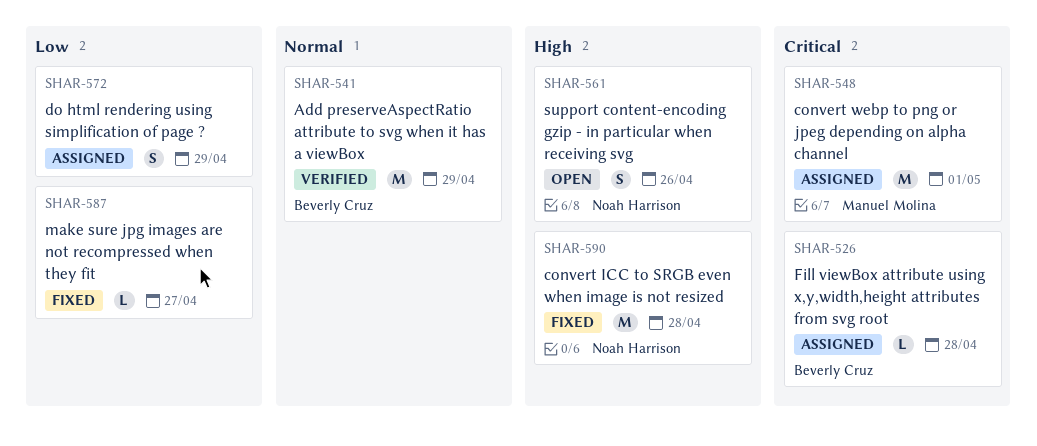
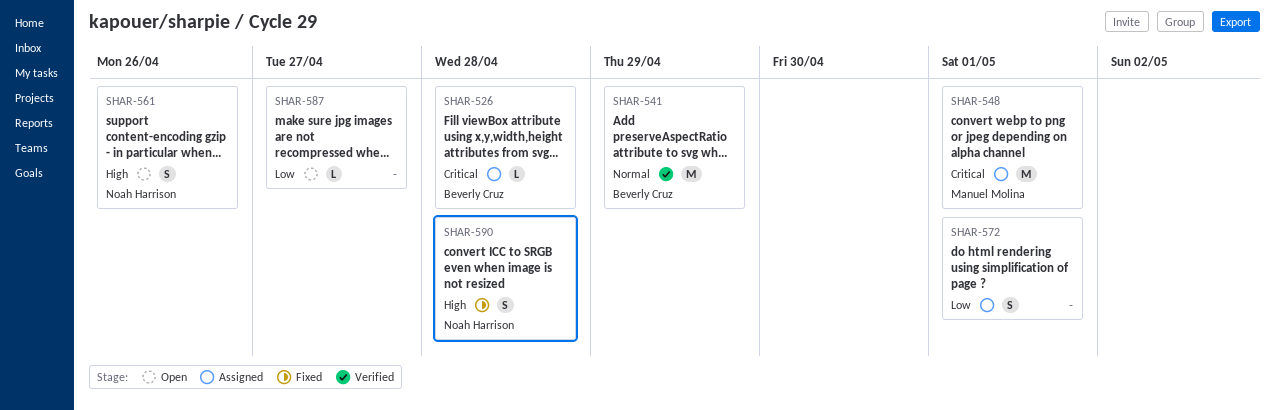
SHAR-572, due: Apr 29 -> May 1
SHAR-587, status: Fixed -> Open
SHAR-590, estimate: M -> S

